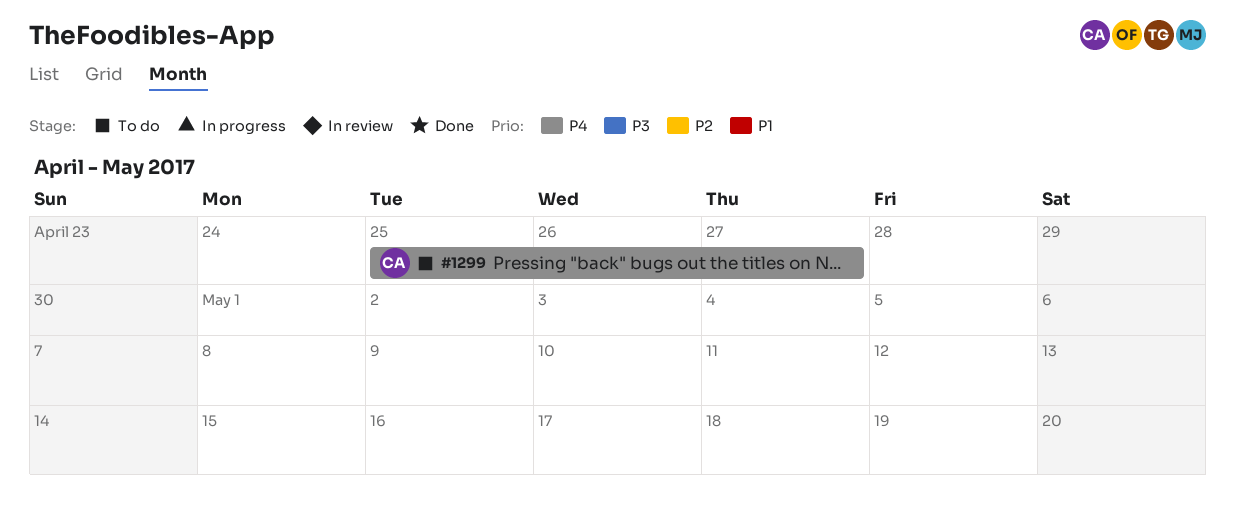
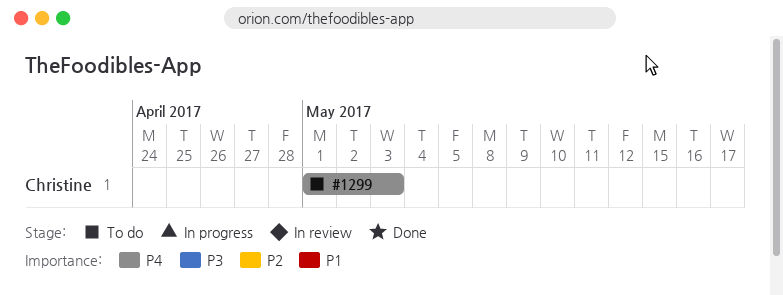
#1299, start: Apr 25 -> May 1
#1299, due: Apr 27 -> May 3

